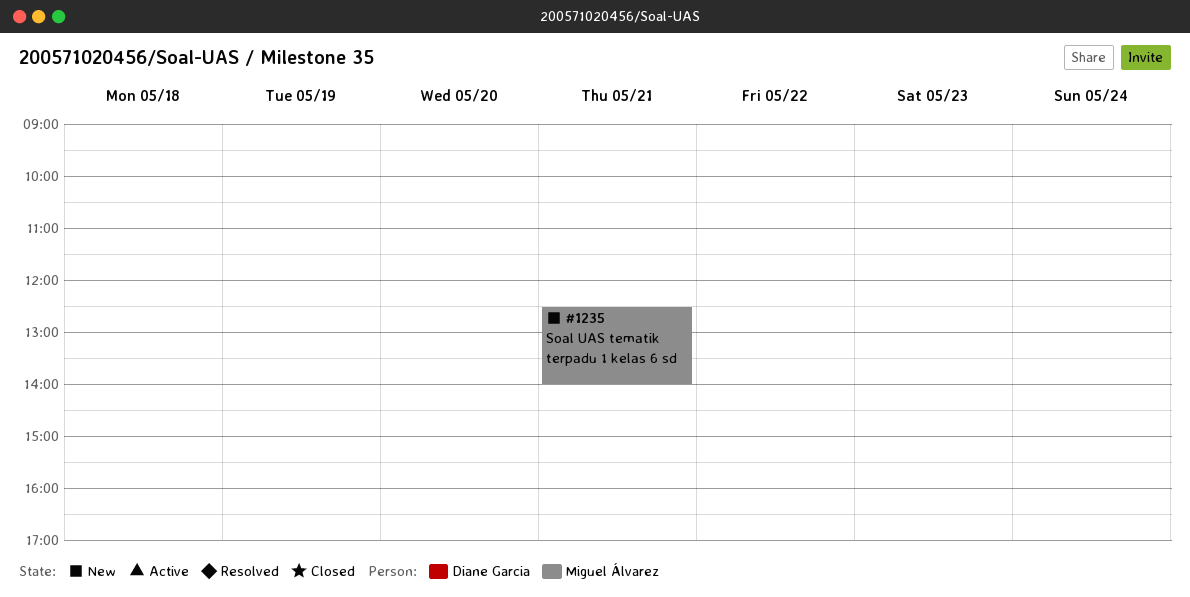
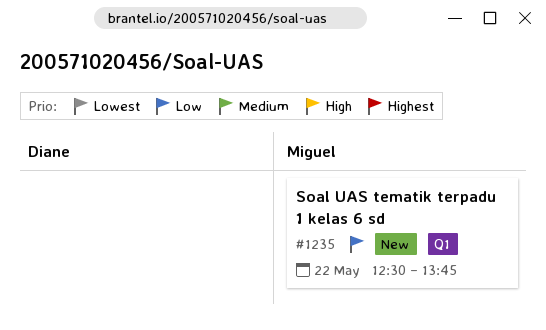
#1235, day: May 21 -> May 22
#1235, ends: 14:00 -> 13:45

